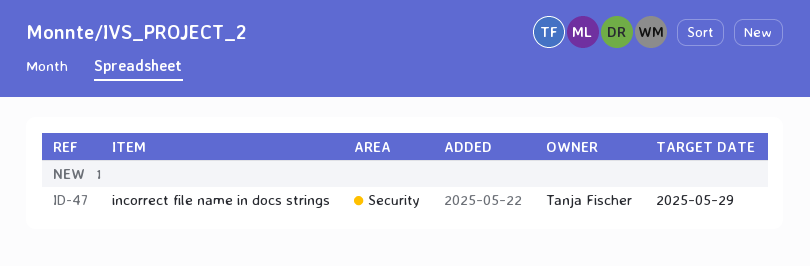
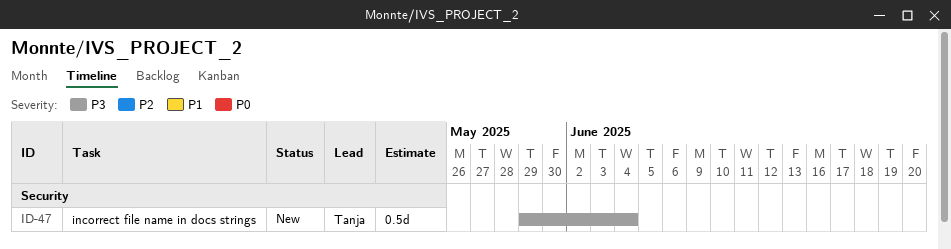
ID-47, due: May 29 -> Jun 4

